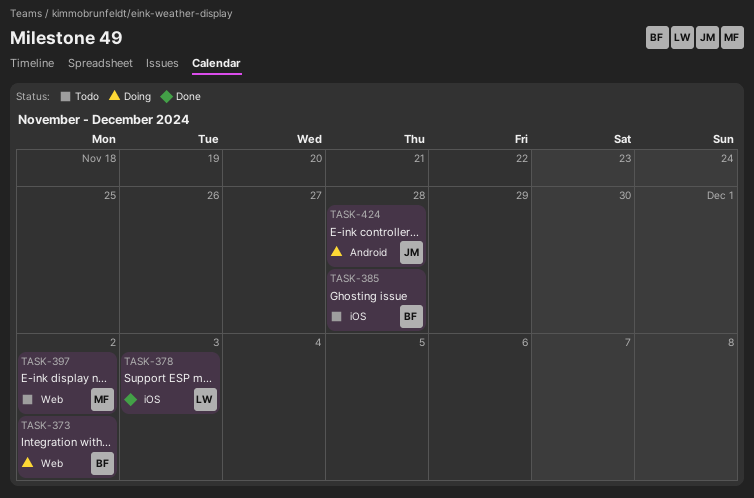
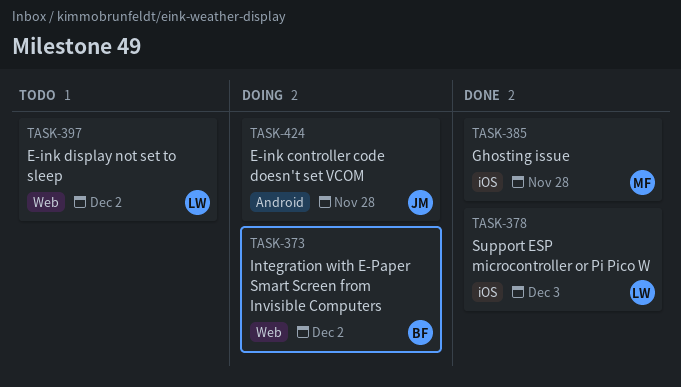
TASK-385, status: Todo -> Done
TASK-385, owner: BF -> MF
TASK-397, owner: MF -> LW

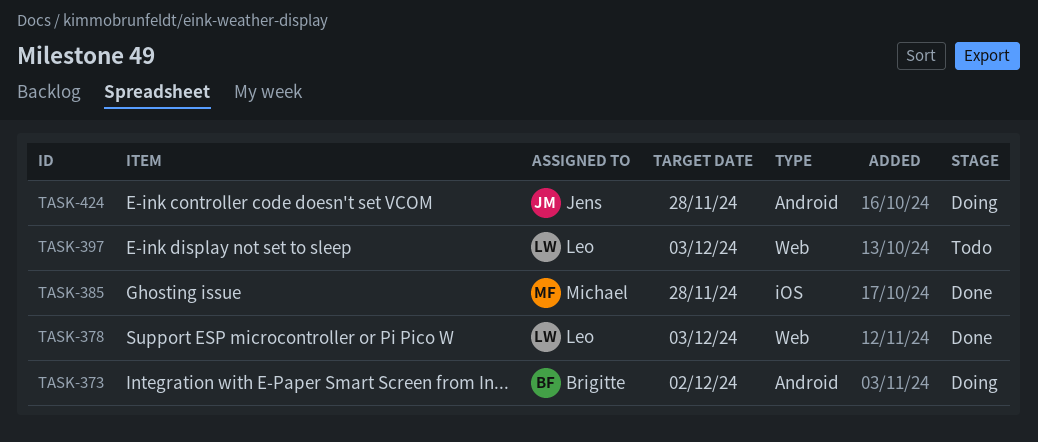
TASK-373, label: Web -> Android
TASK-378, label: iOS -> Web
TASK-397, due: Dec 2 -> Dec 3

